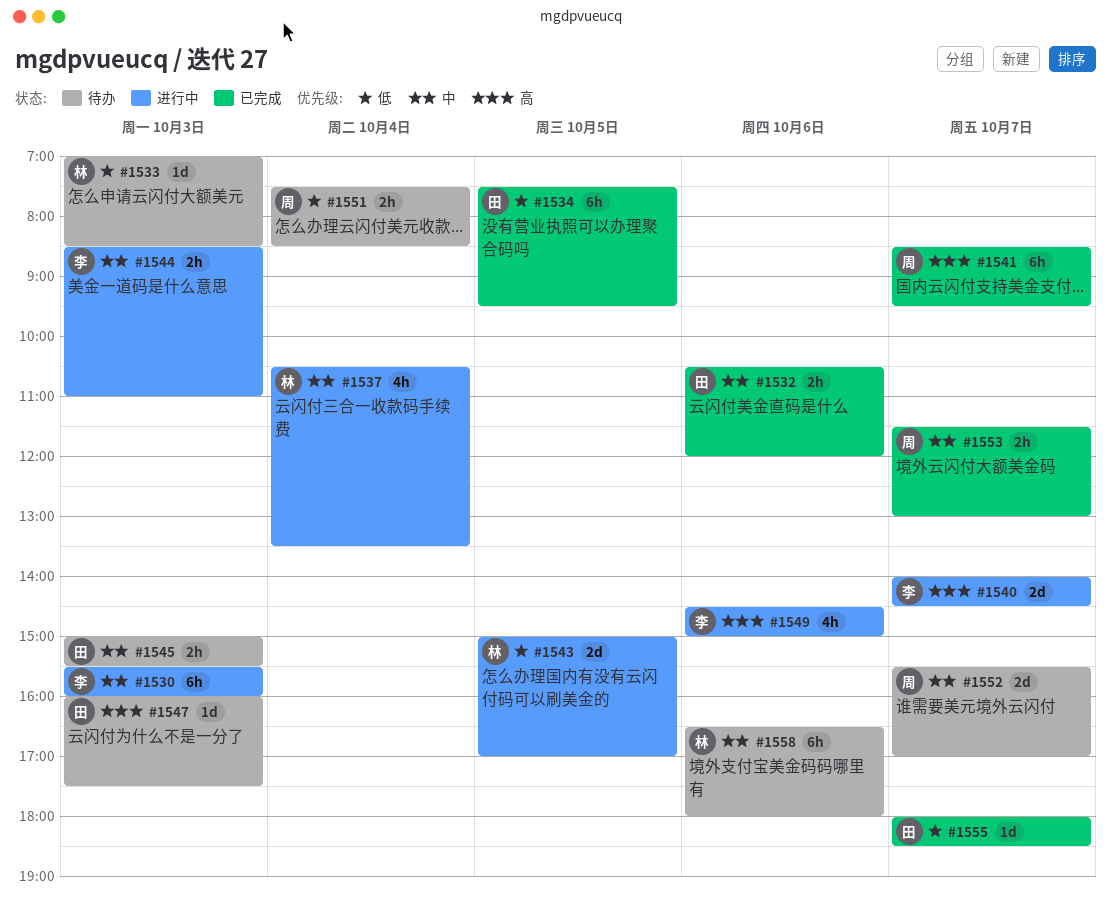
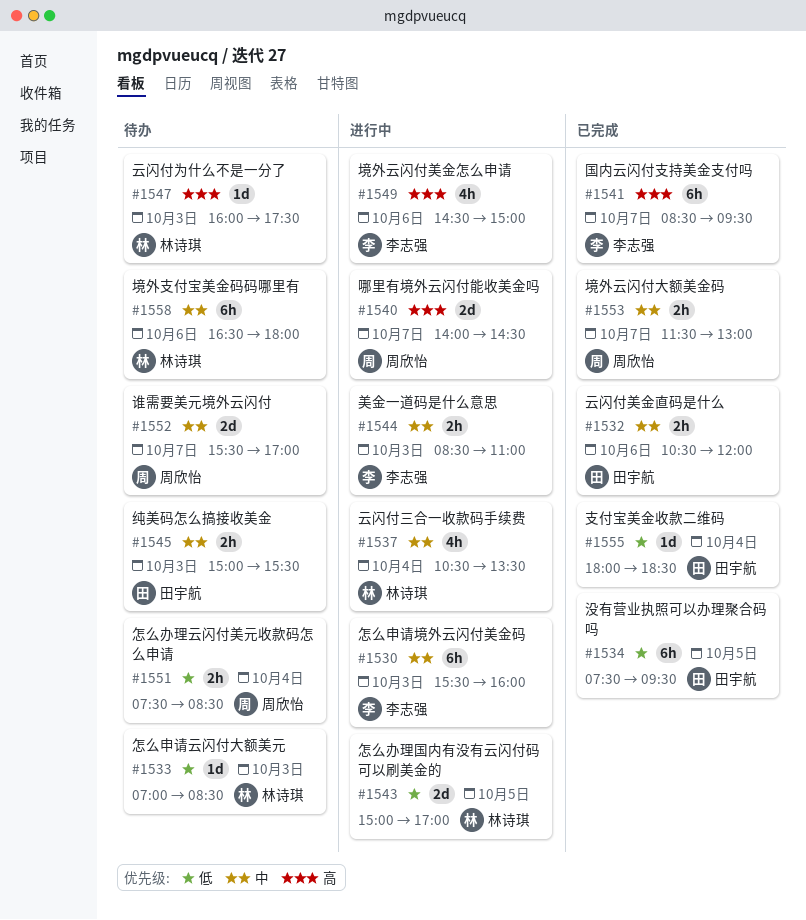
#1540, owner: 李志强 -> 周欣怡
#1541, owner: 周欣怡 -> 李志强
#1547, owner: 田宇航 -> 林诗琪
#1555, day: Oct 7 -> Oct 4

